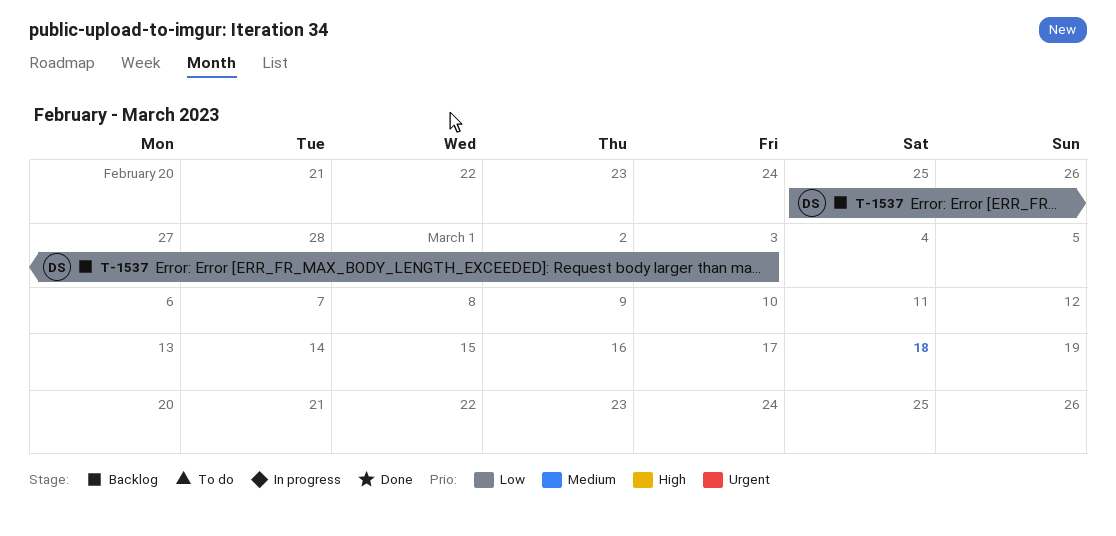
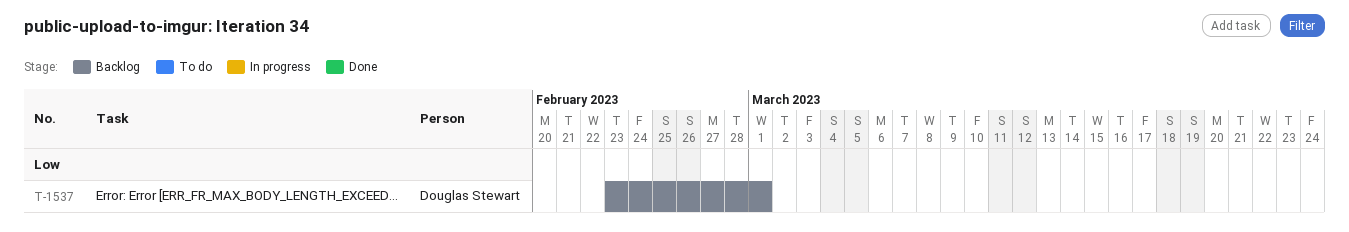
T-1537, start: Feb 25 -> Feb 23
T-1537, due: Mar 3 -> Mar 1

